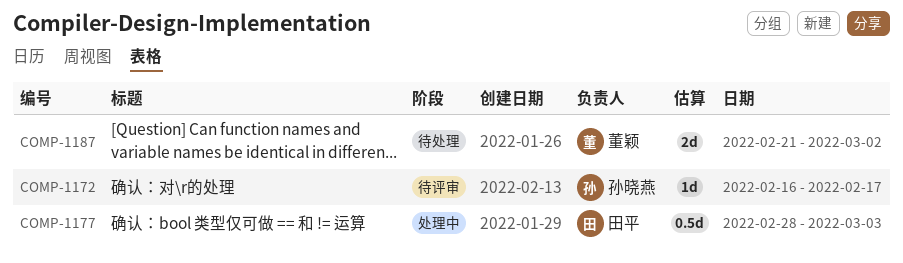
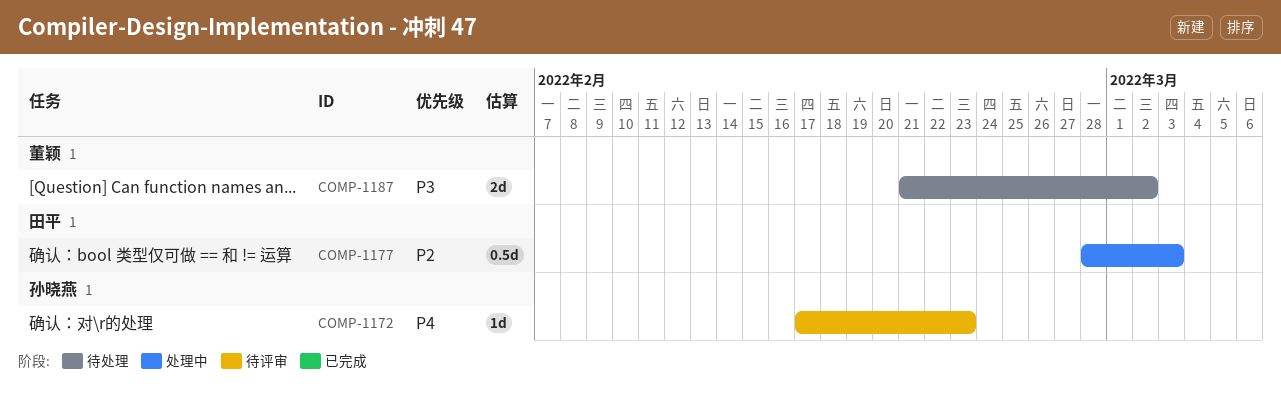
COMP-1172, start: Feb 16 -> Feb 17
COMP-1172, due: Feb 17 -> Feb 23

